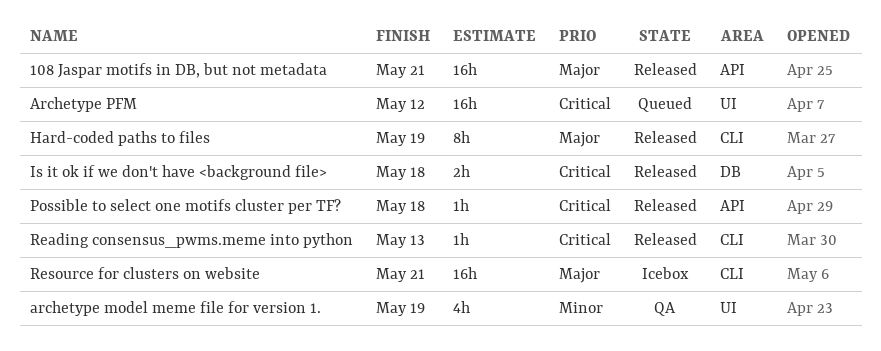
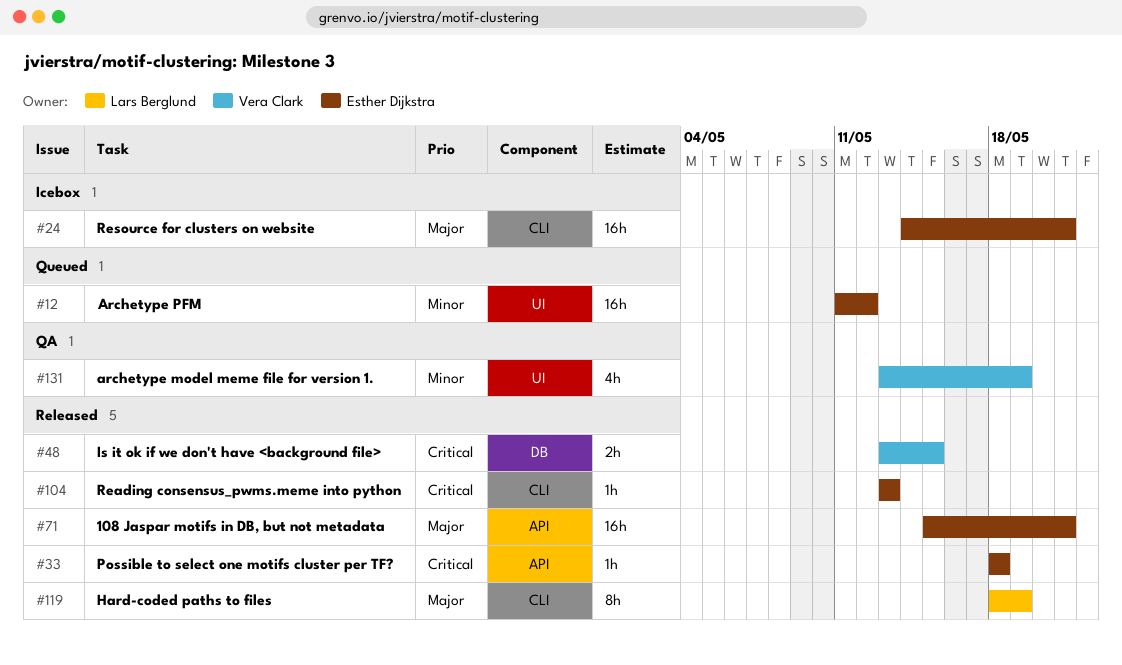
Archetype PFM, priority: Critical -> Minor
Is it ok if we don't have <background file>, due: May 18 -> May 15

